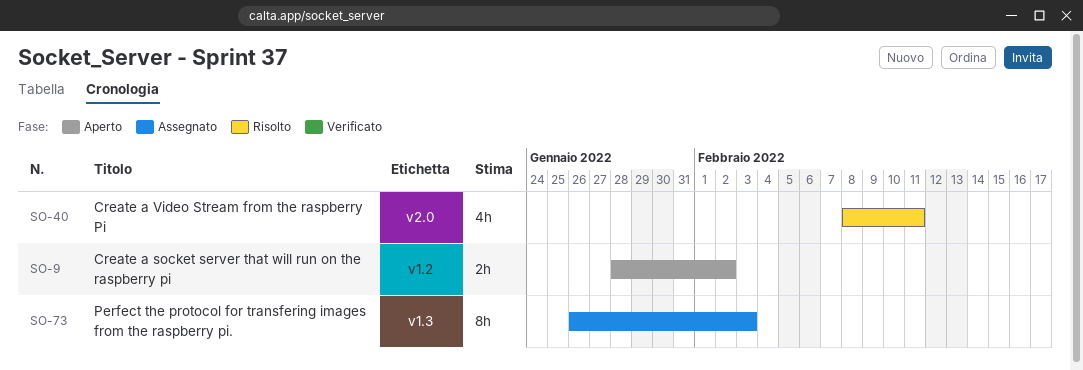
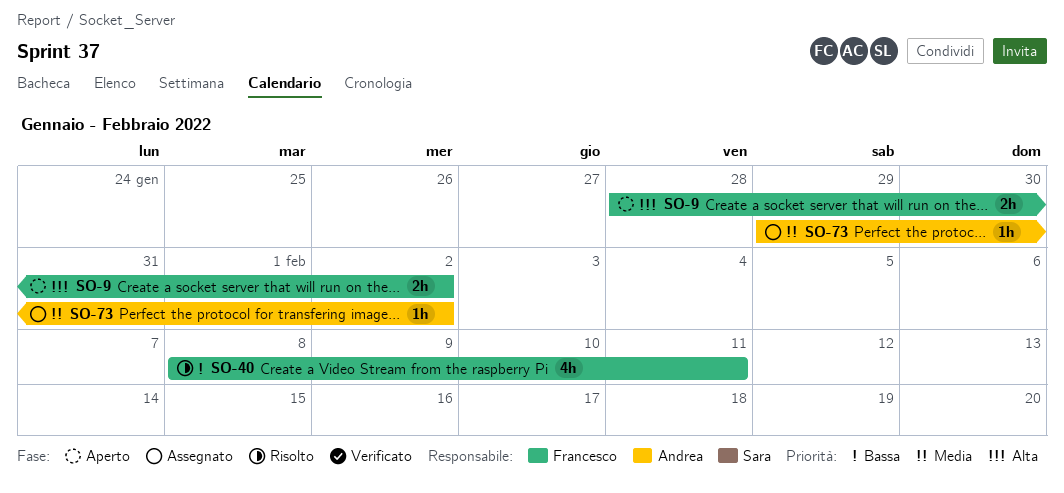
SO-73, estimate: 8h -> 1h
SO-73, start: Jan 26 -> Jan 29
SO-73, due: Feb 3 -> Feb 2

